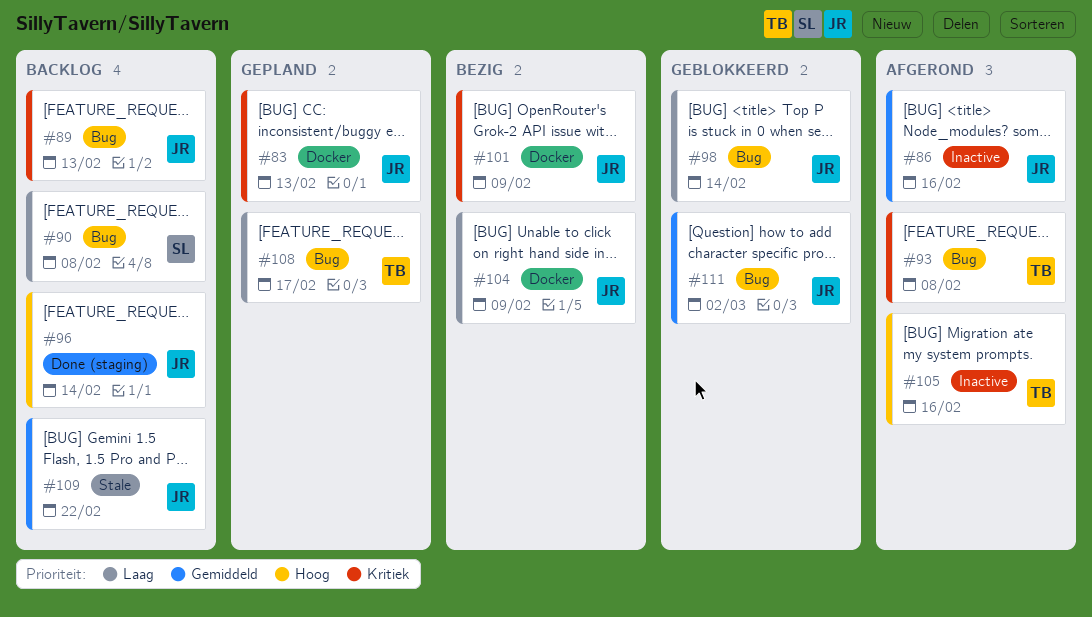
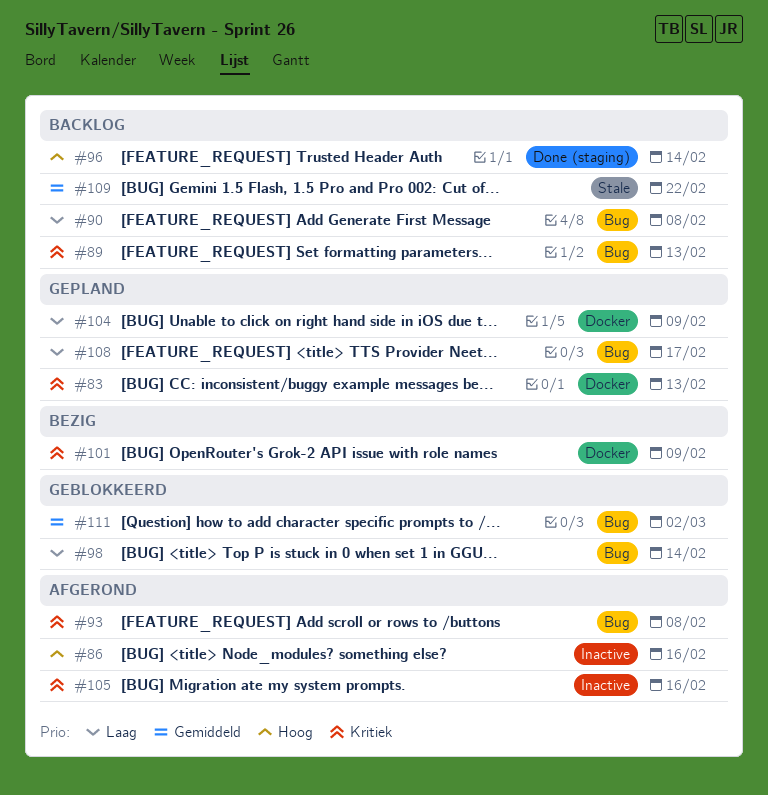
#86, priority: Gemiddeld -> Hoog
#104, status: Bezig -> Gepland
#105, priority: Hoog -> Kritiek

